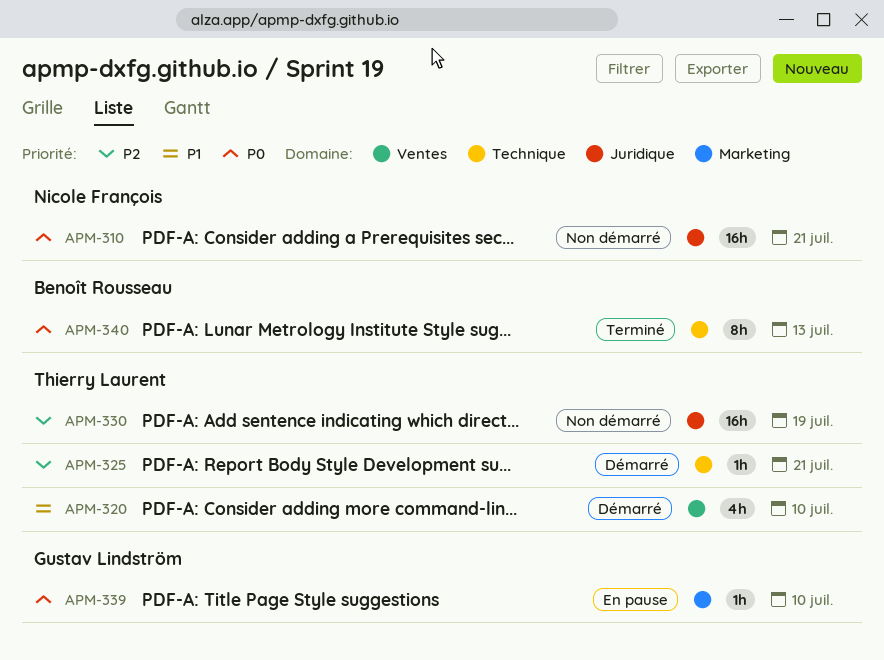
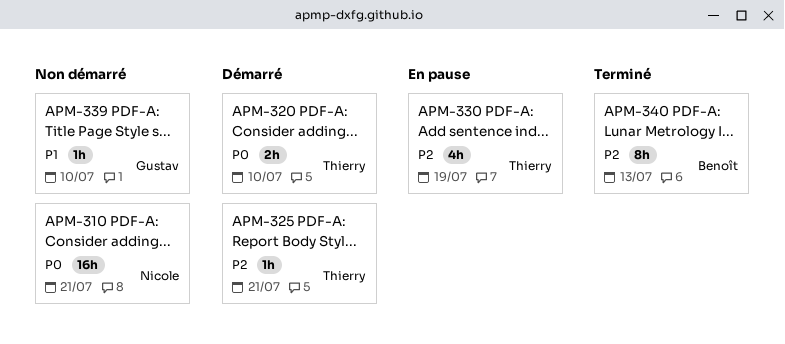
APM-320, priority: P1 -> P0
APM-320, estimate: 4h -> 2h
APM-330, status: Non démarré -> En pause
APM-330, estimate: 16h -> 4h
APM-339, status: En pause -> Non démarré
APM-339, priority: P0 -> P1
APM-340, priority: P0 -> P2

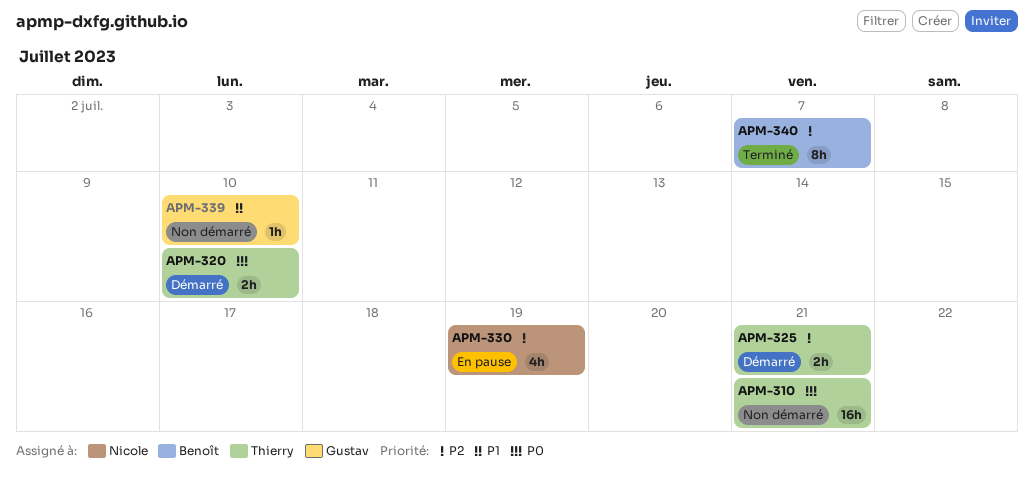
APM-310, owner: Nicole -> Thierry
APM-325, estimate: 1h -> 2h
APM-330, owner: Thierry -> Nicole
APM-340, due: Jul 13 -> Jul 7

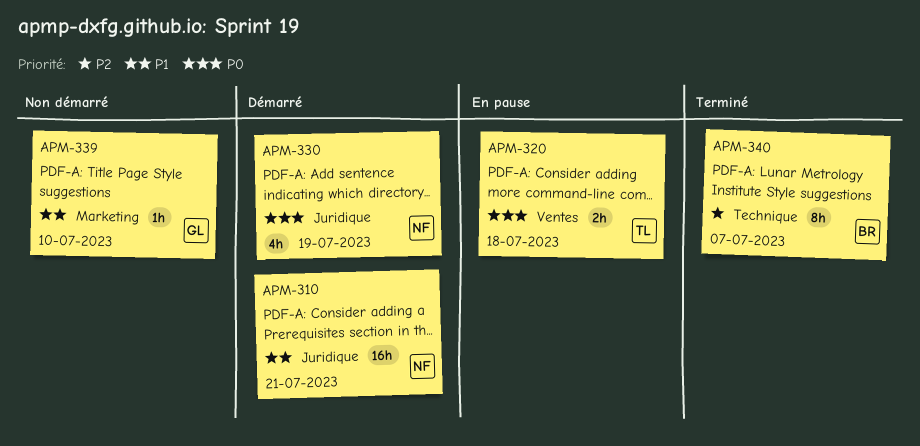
APM-310, status: Non démarré -> Démarré
APM-310, owner: Thierry -> Nicole
APM-310, priority: P0 -> P1
APM-320, status: Démarré -> En pause
APM-320, due: Jul 10 -> Jul 18
APM-325: present -> none
APM-330, status: En pause -> Démarré
APM-330, priority: P2 -> P0

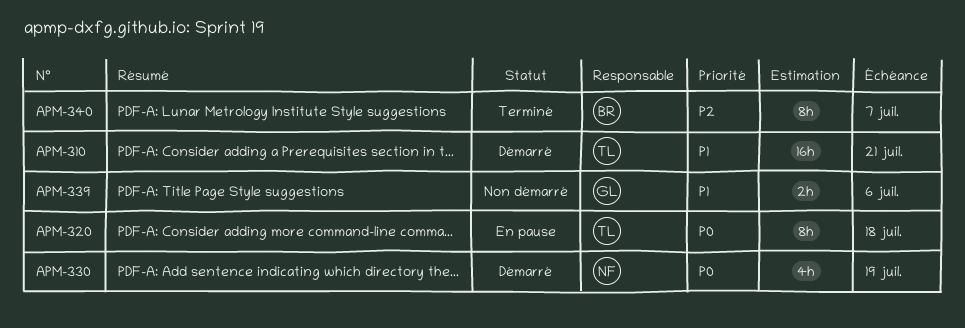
APM-310, owner: NF -> TL
APM-320, estimate: 2h -> 8h
APM-339, estimate: 1h -> 2h
APM-339, due: Jul 10 -> Jul 6

